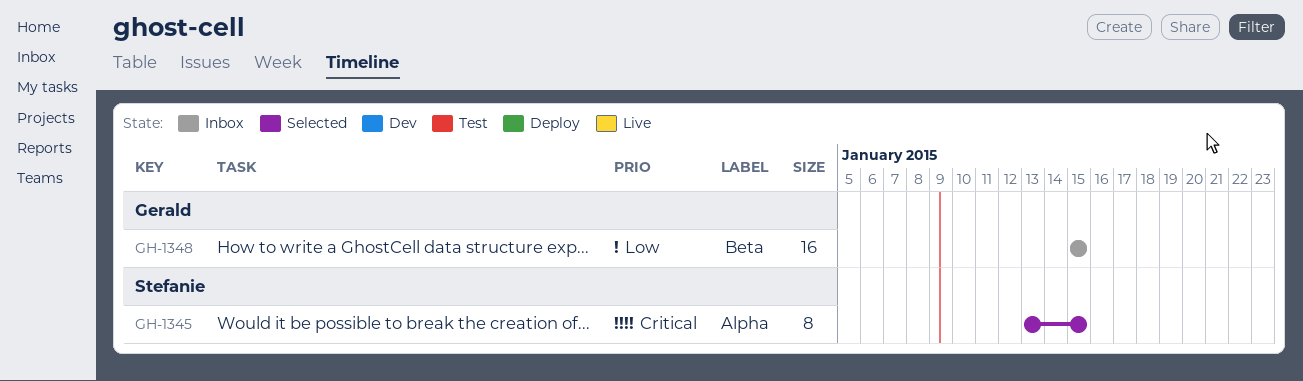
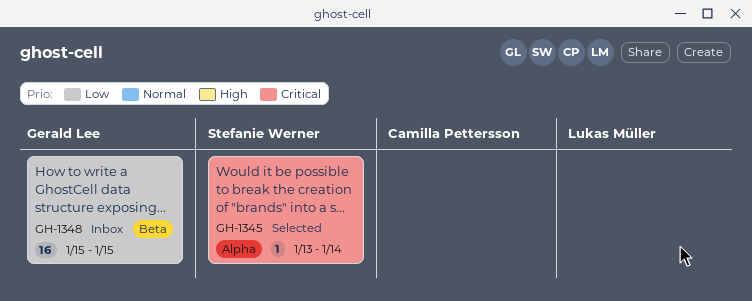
GH-1345, estimate: 8 -> 1
GH-1345, due: Jan 15 -> Jan 14

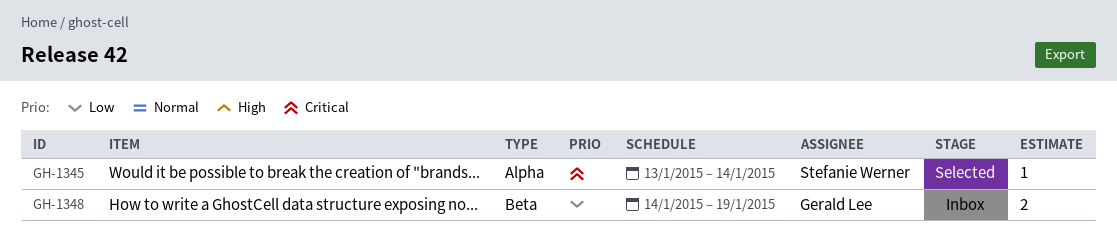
GH-1348, estimate: 16 -> 2
GH-1348, start: Jan 15 -> Jan 14
GH-1348, due: Jan 15 -> Jan 19

